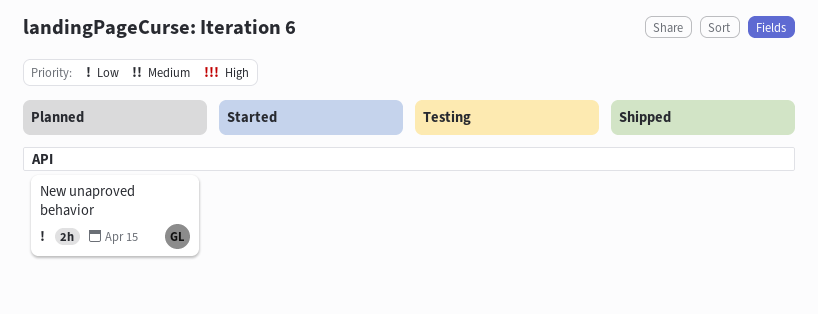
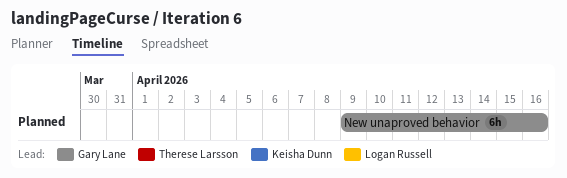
New unaproved behavior, estimate: 2h -> 6h
New unaproved behavior, due: Apr 15 -> Apr 16

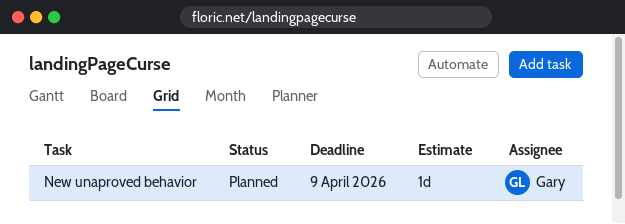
New unaproved behavior, estimate: 6h -> 1d
New unaproved behavior, due: Apr 16 -> Apr 9

